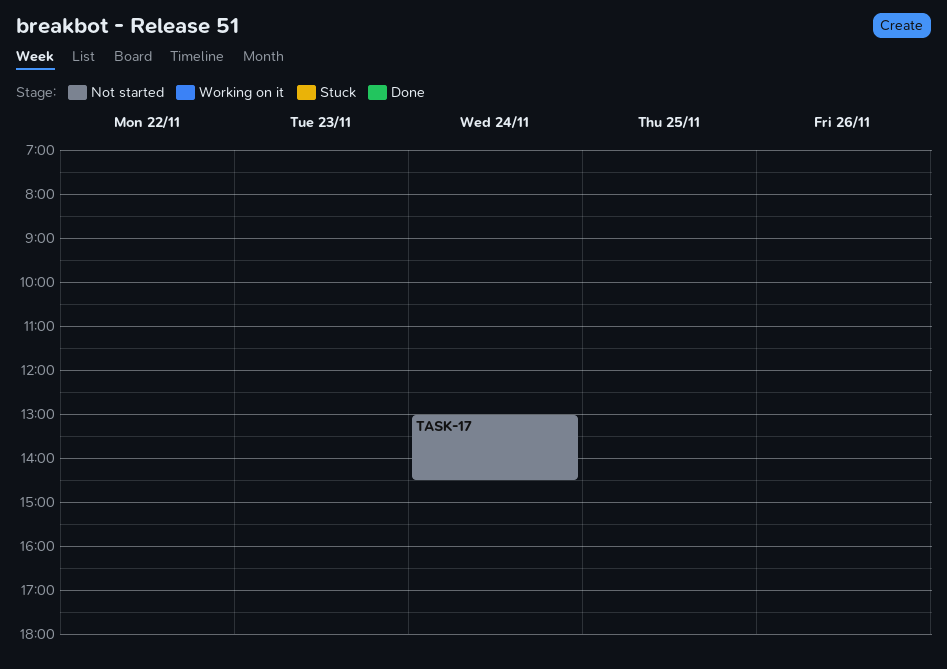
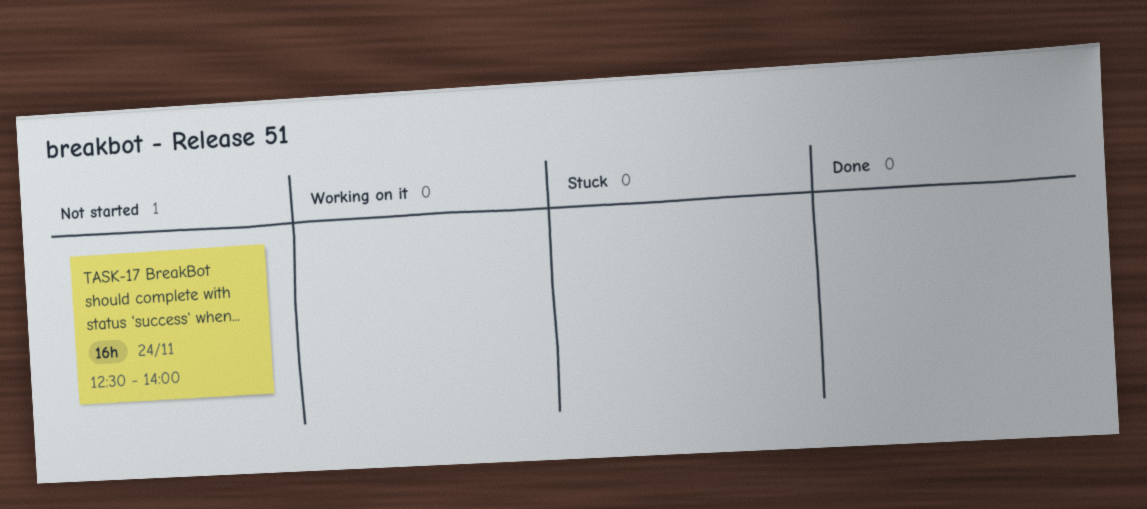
TASK-17, begins: 13:00 -> 12:30
TASK-17, ends: 14:30 -> 14:00

